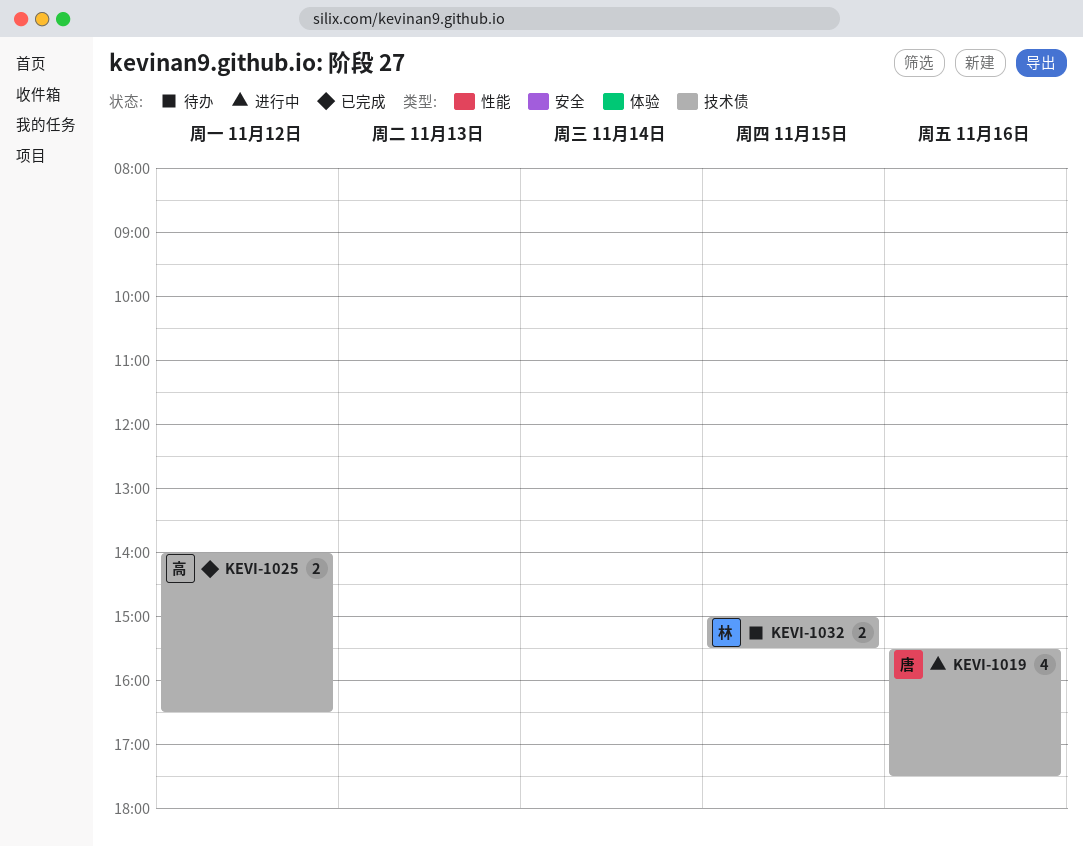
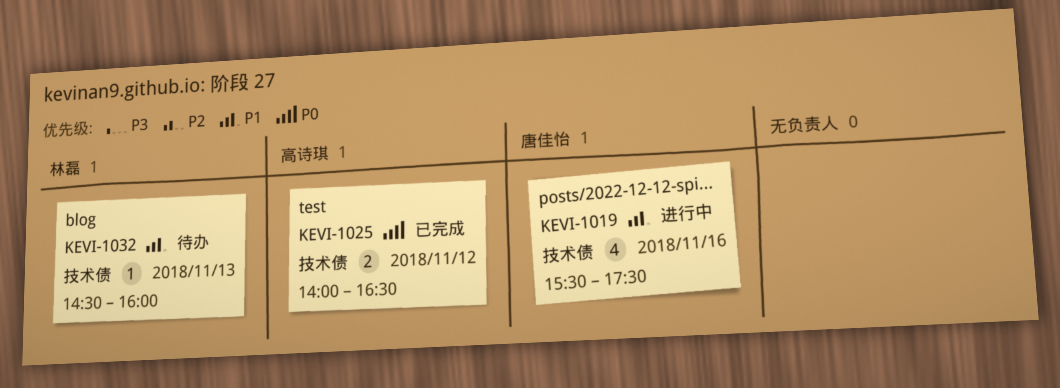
KEVI-1032, estimate: 2 -> 1
KEVI-1032, day: Nov 15 -> Nov 13
KEVI-1032, begins: 15:00 -> 14:30
KEVI-1032, ends: 15:30 -> 16:00

